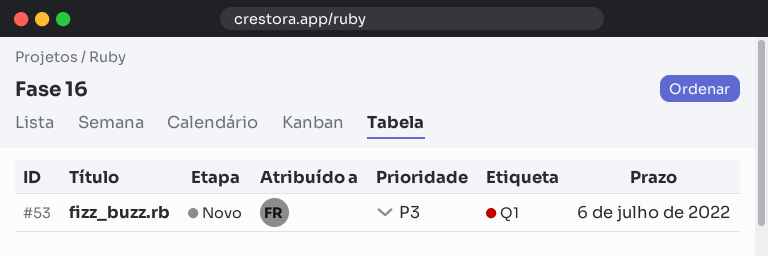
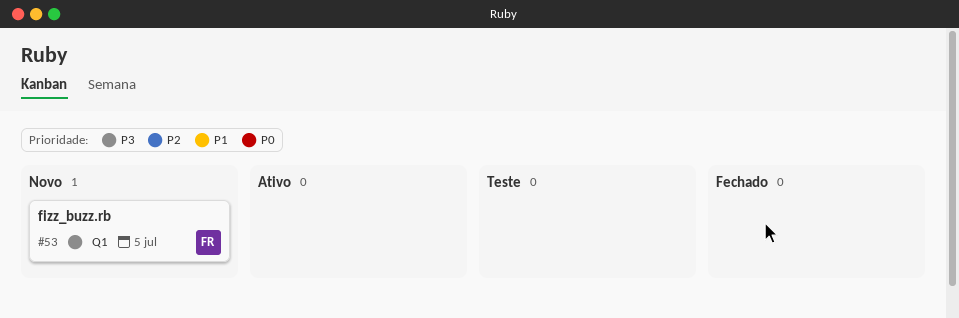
#53, due: Jul 6 -> Jul 5

